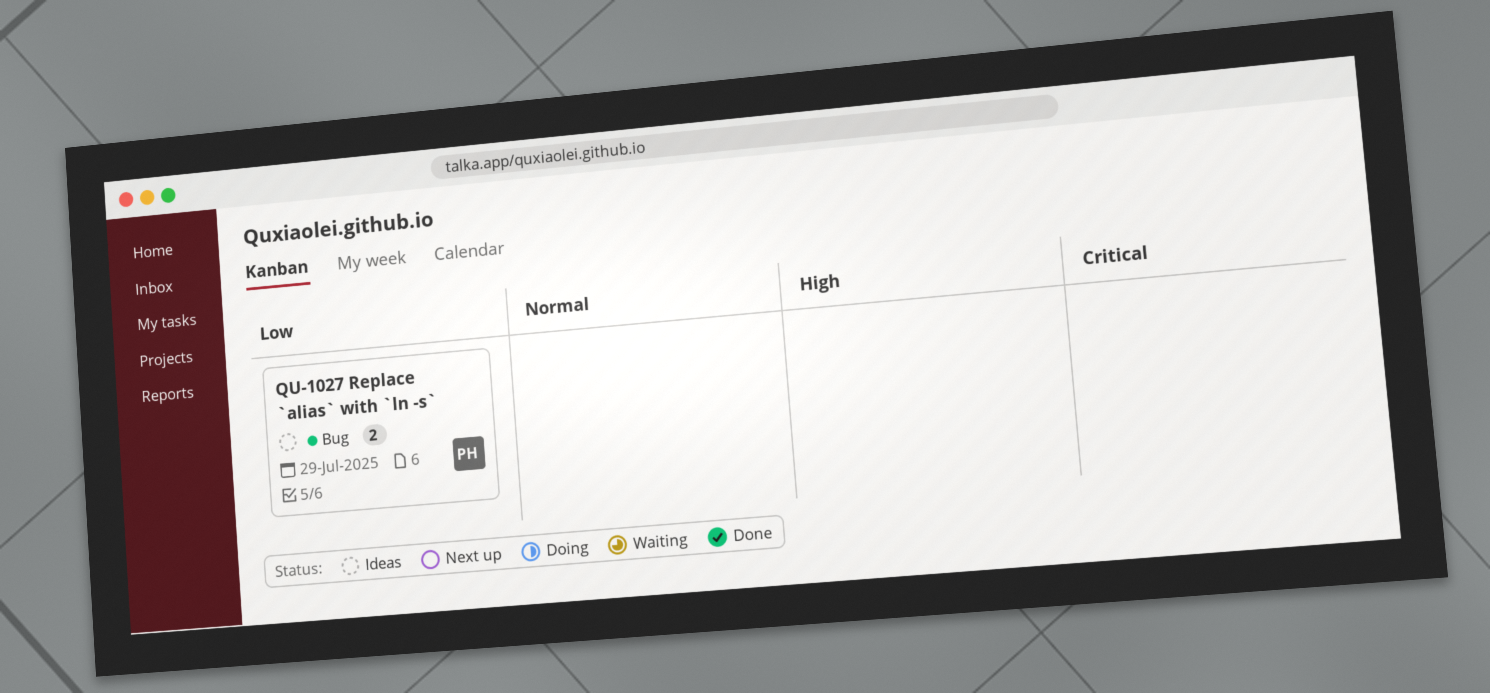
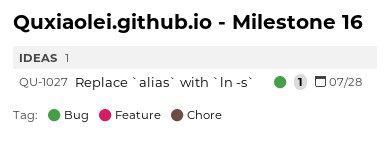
QU-1027, estimate: 2 -> 1
QU-1027, due: Jul 29 -> Jul 28

